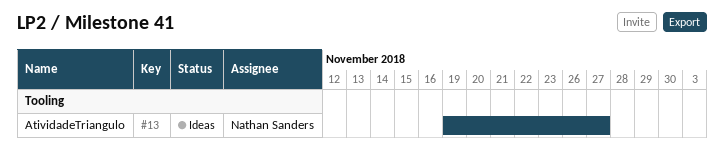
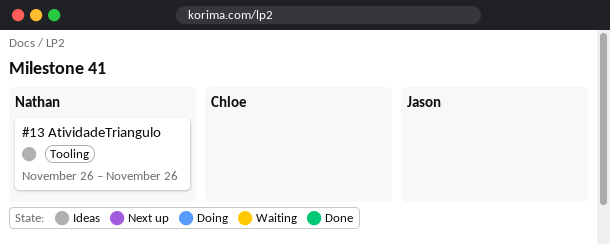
#13, start: Nov 19 -> Nov 26
#13, due: Nov 27 -> Nov 26

